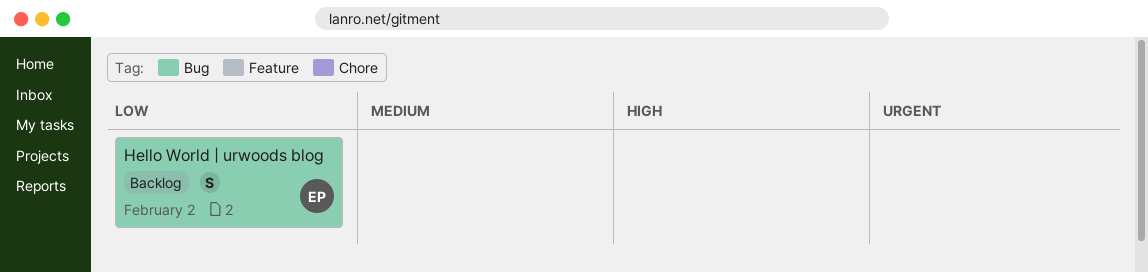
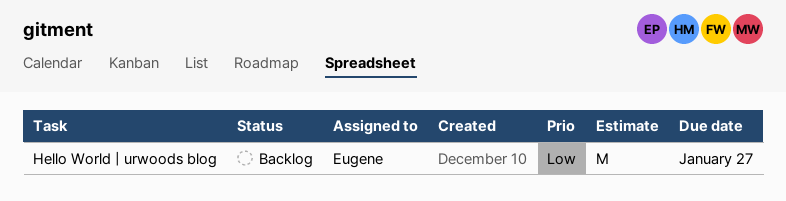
Hello World | urwoods blog, estimate: S -> M
Hello World | urwoods blog, due: Feb 2 -> Jan 27

